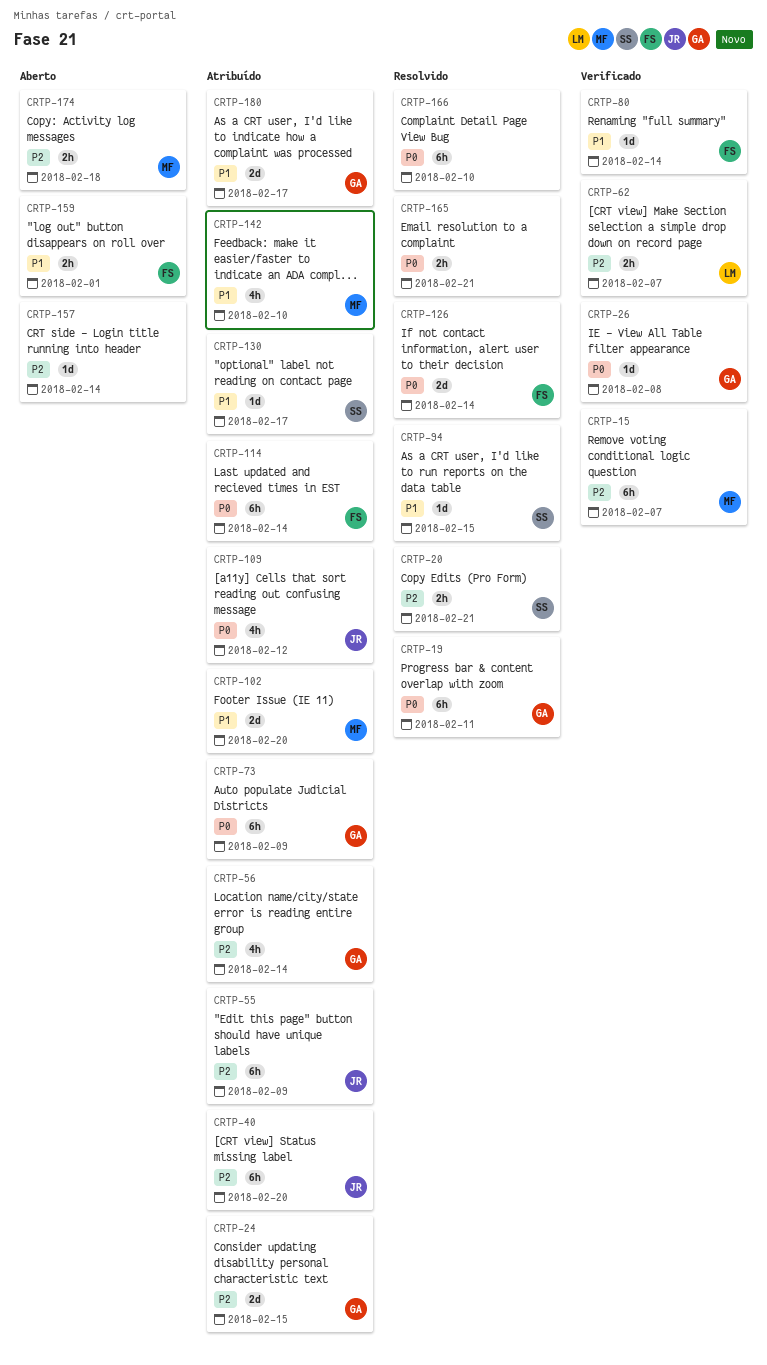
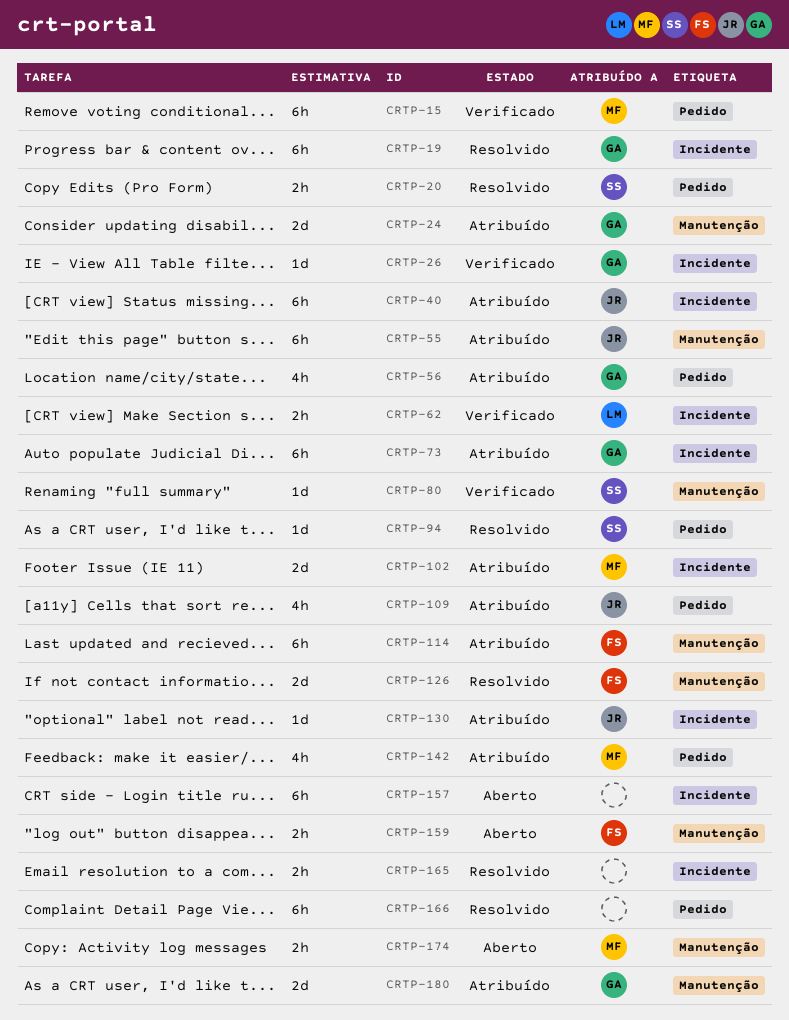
CRTP-80, owner: FS -> SS
CRTP-130, owner: SS -> JR
CRTP-157, estimate: 1d -> 6h

